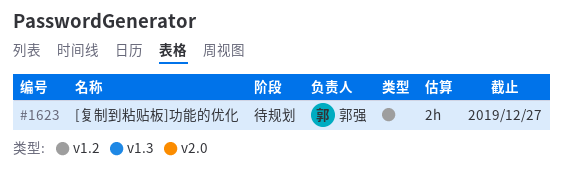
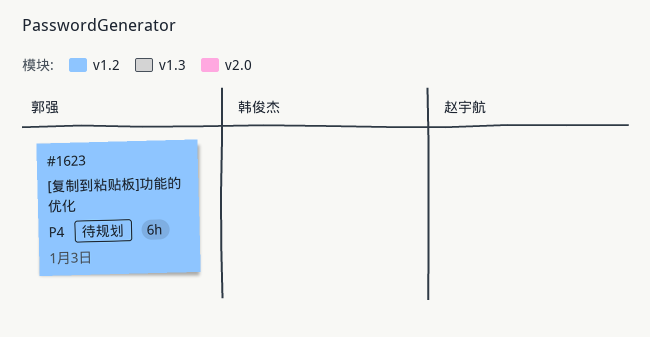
#1623, estimate: 2h -> 6h
#1623, due: Dec 27 -> Jan 3

